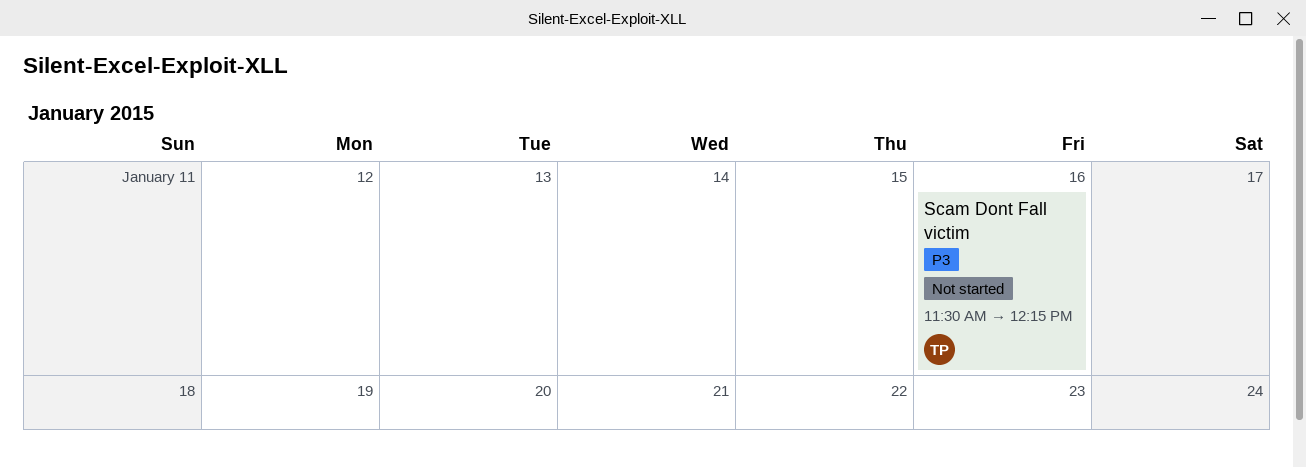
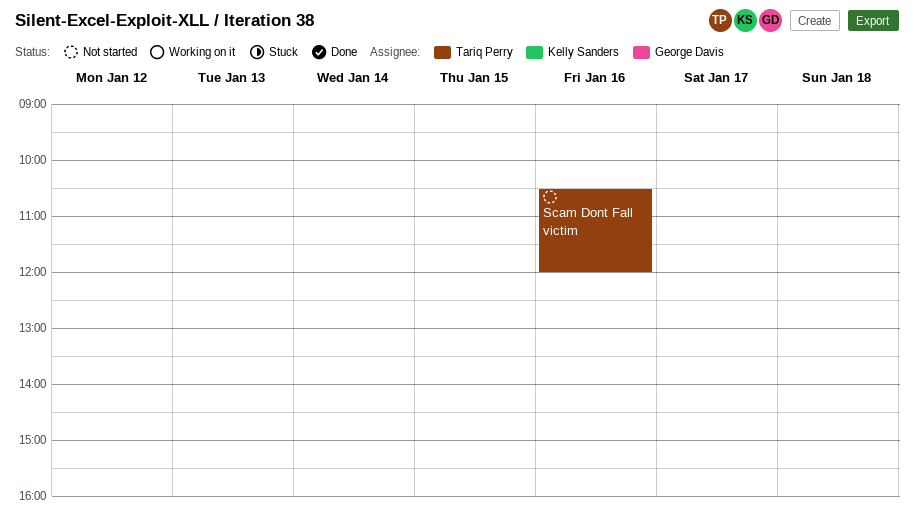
Scam Dont Fall victim, begins: 11:30 -> 10:30
Scam Dont Fall victim, ends: 12:15 -> 12:00

